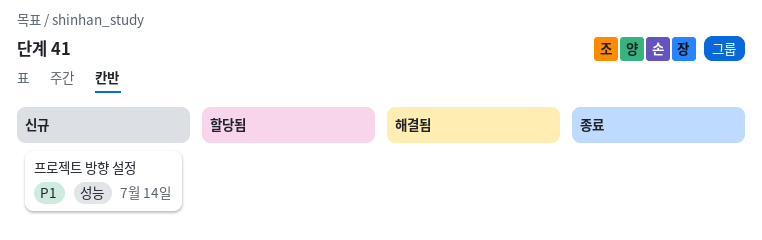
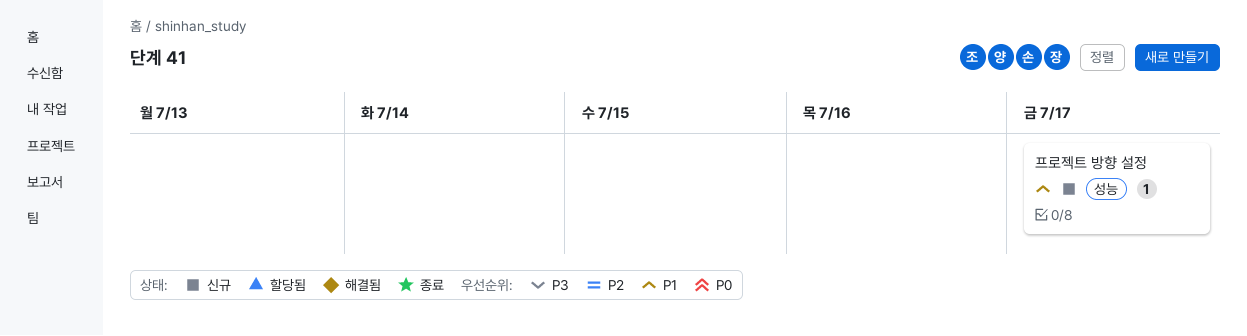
프로젝트 방향 설정, due: Jul 14 -> Jul 17

